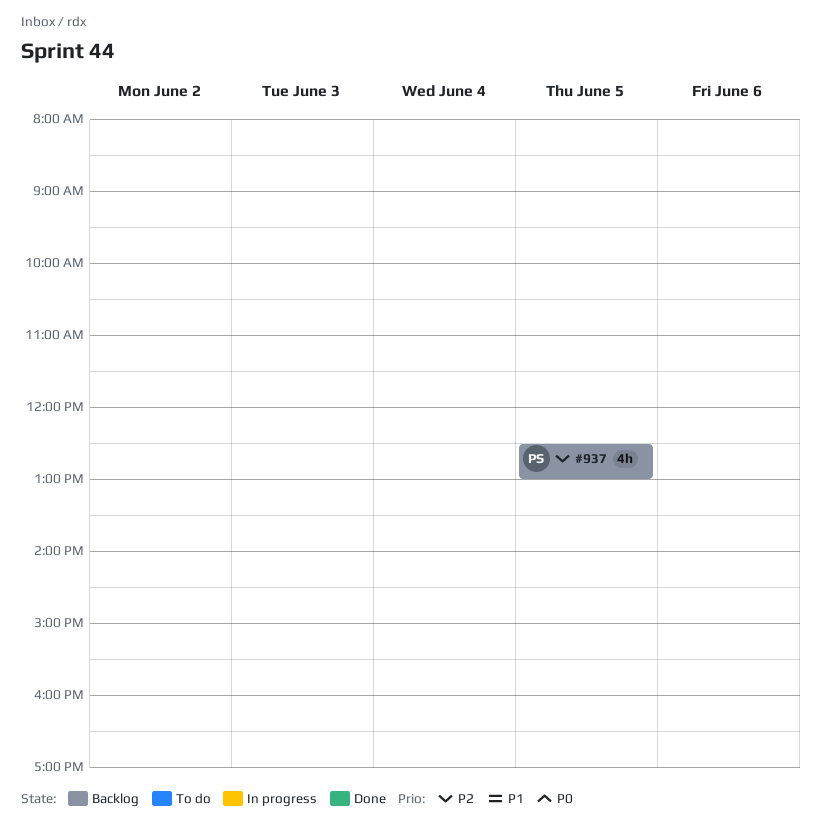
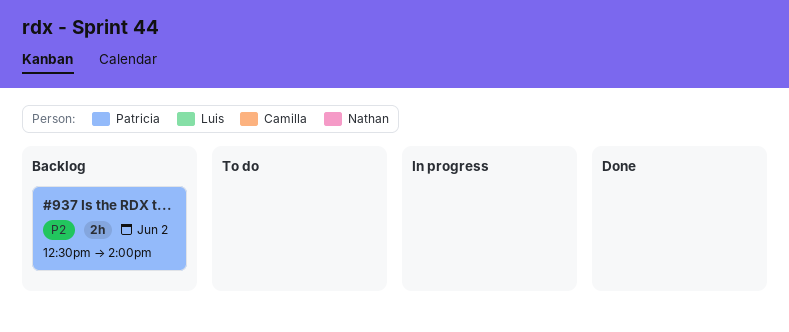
#937, estimate: 4h -> 2h
#937, day: Jun 5 -> Jun 2
#937, ends: 13:00 -> 14:00

